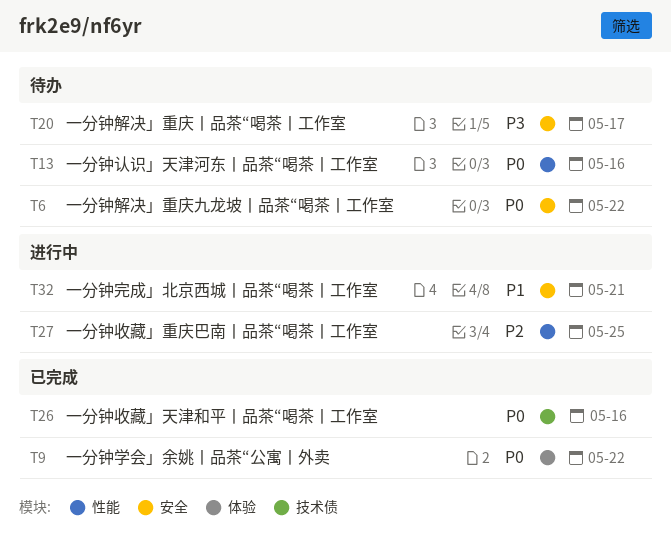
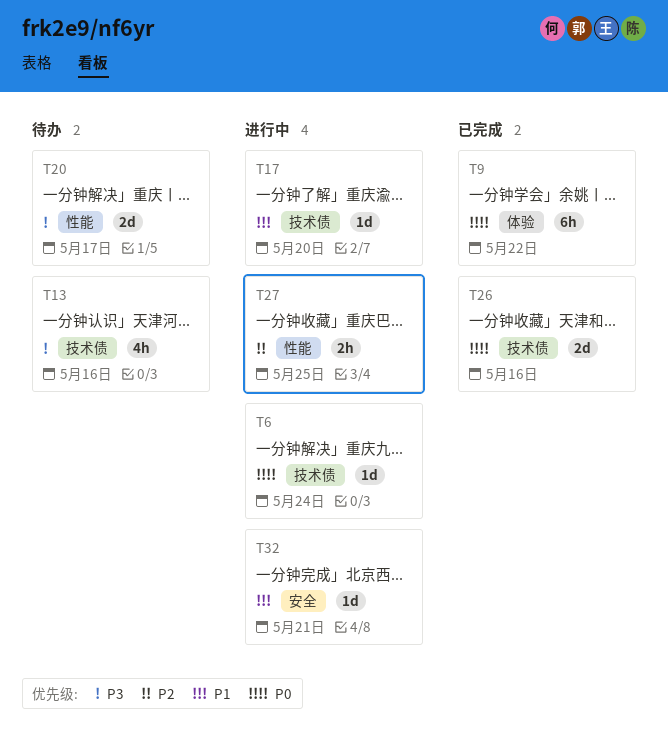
T6, status: 待办 -> 进行中
T6, label: 安全 -> 技术债
T6, due: May 22 -> May 24
T13, priority: P0 -> P3
T13, label: 性能 -> 技术债
T17: none -> present
T20, label: 安全 -> 性能

